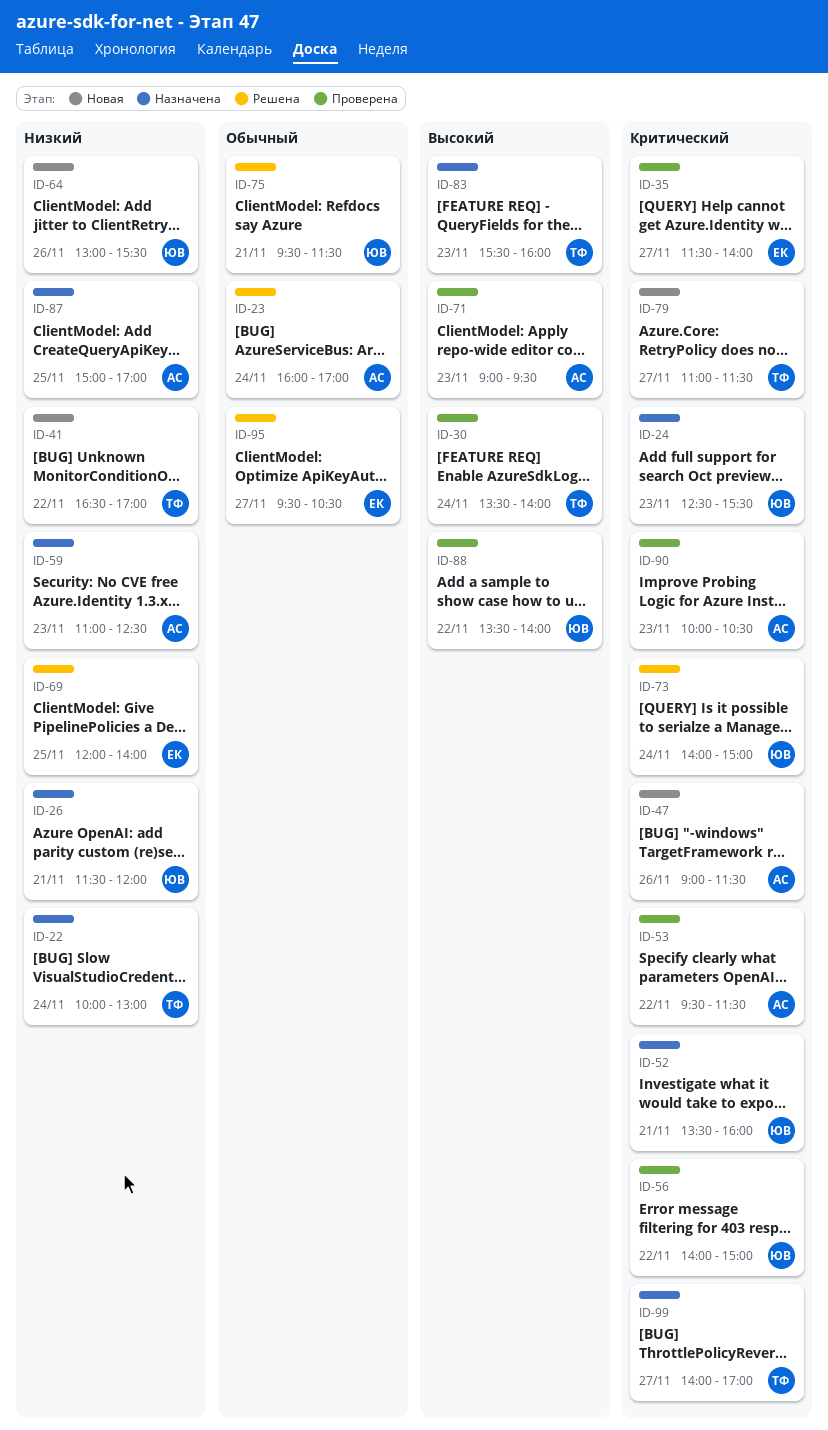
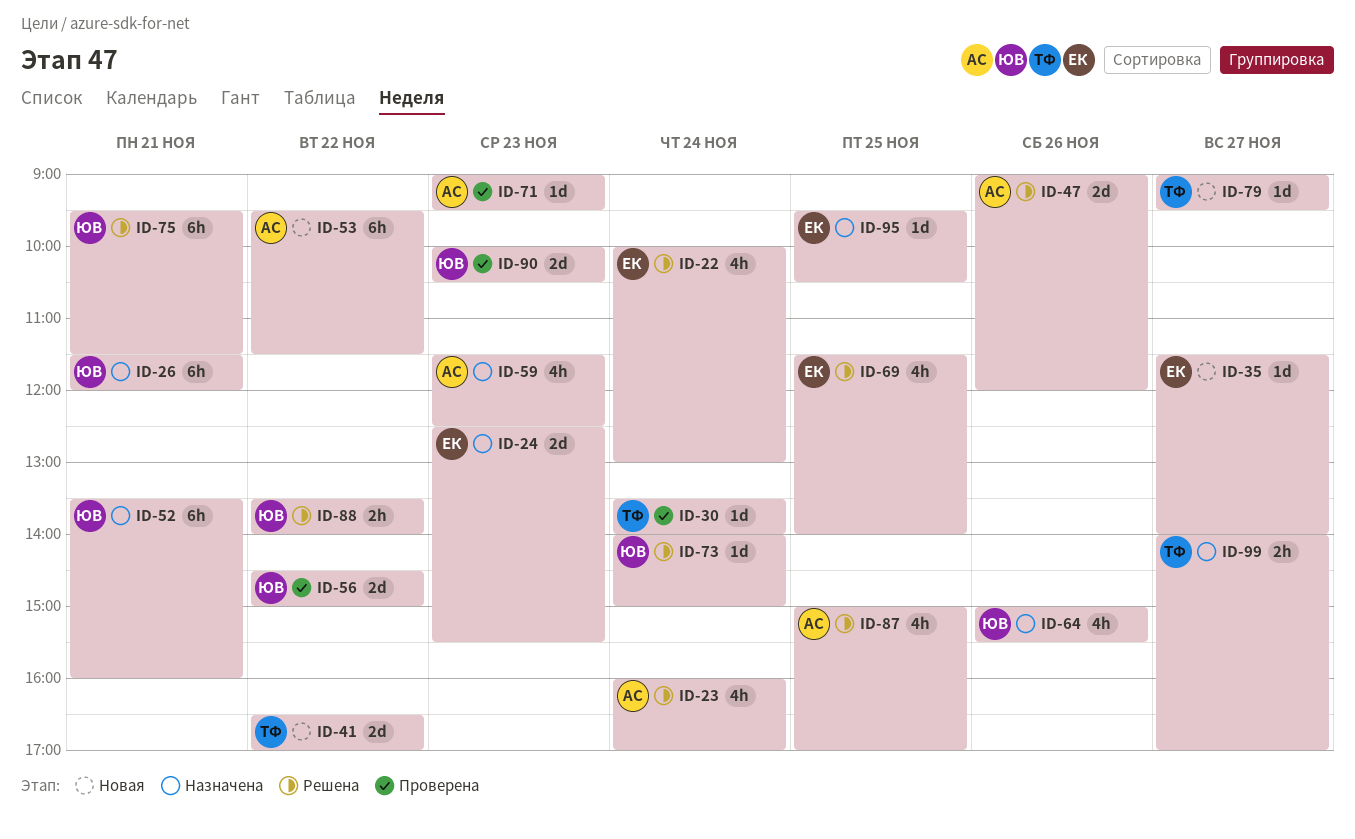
ID-22, status: Назначена -> Решена
ID-22, owner: ТФ -> ЕК
ID-24, owner: ЮВ -> ЕК
ID-35, status: Проверена -> Новая
ID-47, status: Новая -> Решена
ID-47, ends: 11:30 -> 12:00
ID-53, status: Проверена -> Новая
ID-56, begins: 14:00 -> 14:30
ID-59, begins: 11:00 -> 11:30
ID-64, status: Новая -> Назначена
ID-64, begins: 13:00 -> 15:00
ID-69, begins: 12:00 -> 11:30
ID-79, begins: 11:00 -> 09:00
ID-79, ends: 11:30 -> 09:30
ID-83: present -> none
ID-87, status: Назначена -> Решена
ID-88, status: Проверена -> Решена
ID-90, owner: АС -> ЮВ
ID-95, status: Решена -> Назначена
ID-95, day: Nov 27 -> Nov 25

